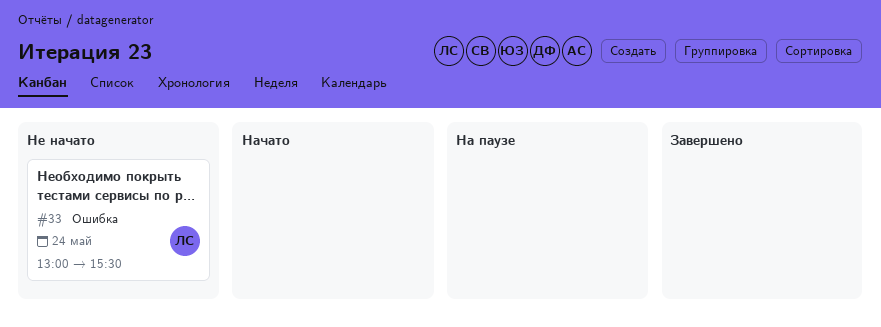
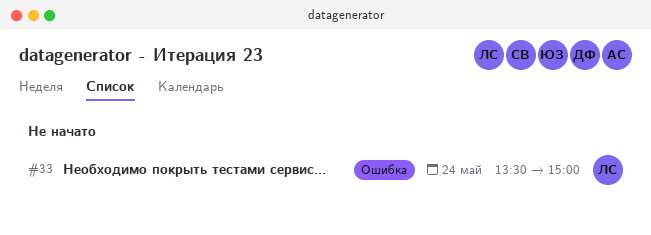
#33, begins: 13:00 -> 13:30
#33, ends: 15:30 -> 15:00

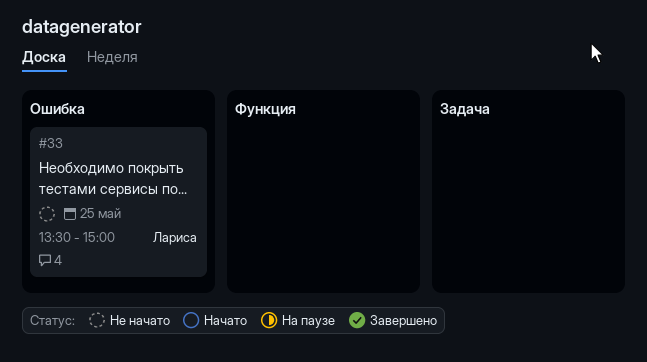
#33, day: May 24 -> May 25

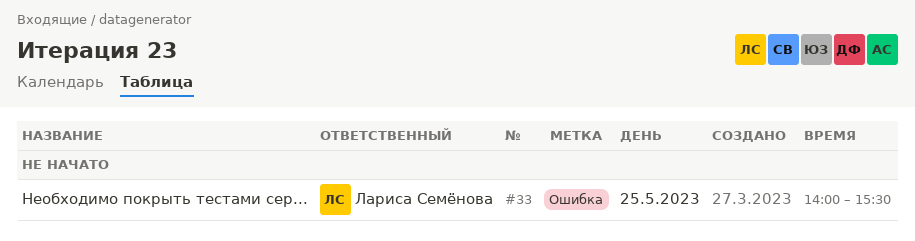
#33, begins: 13:30 -> 14:00
#33, ends: 15:00 -> 15:30

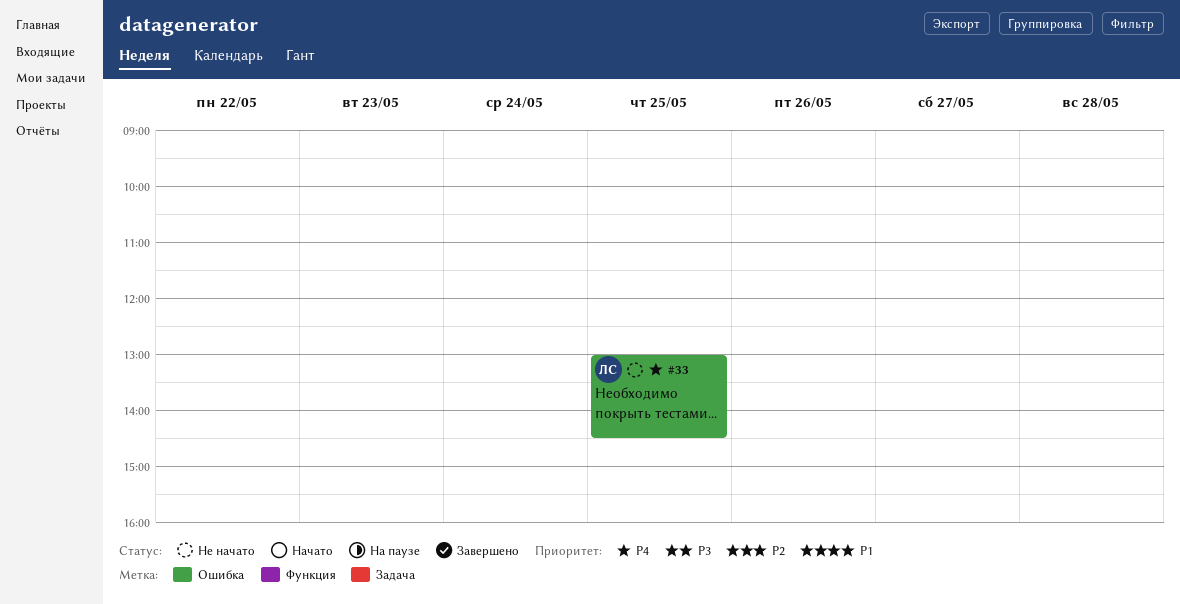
#33, begins: 14:00 -> 13:00
#33, ends: 15:30 -> 14:30

